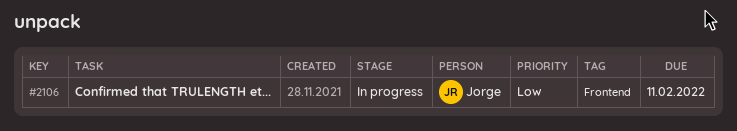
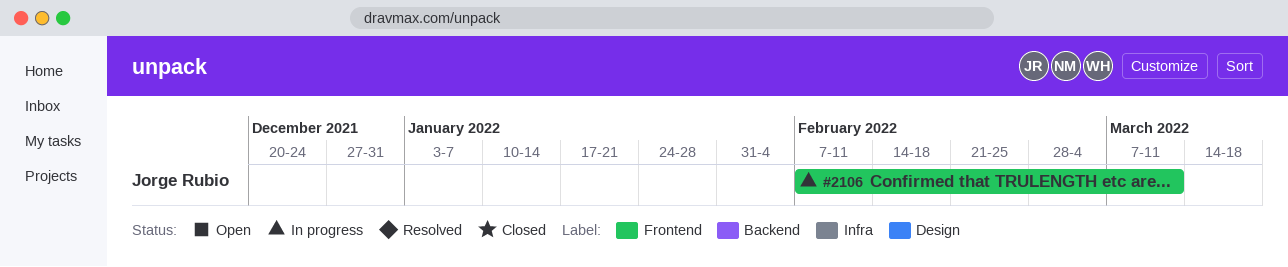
#2106, due: Feb 11 -> Mar 11

